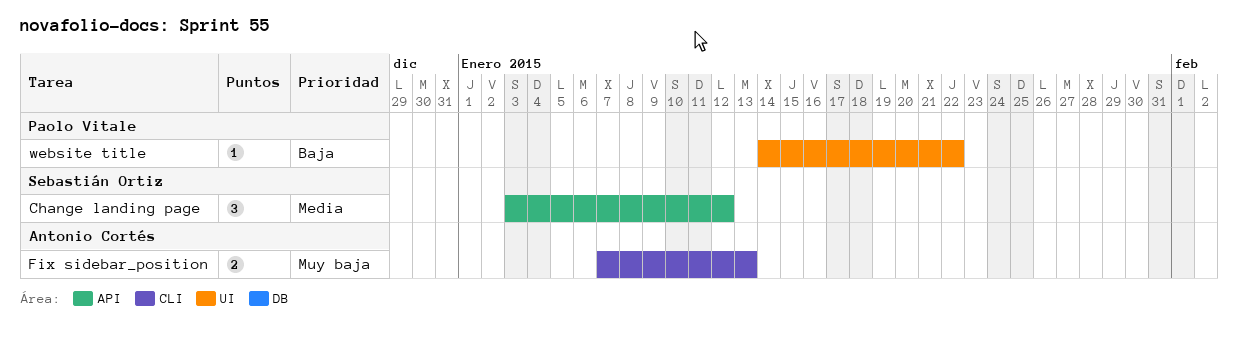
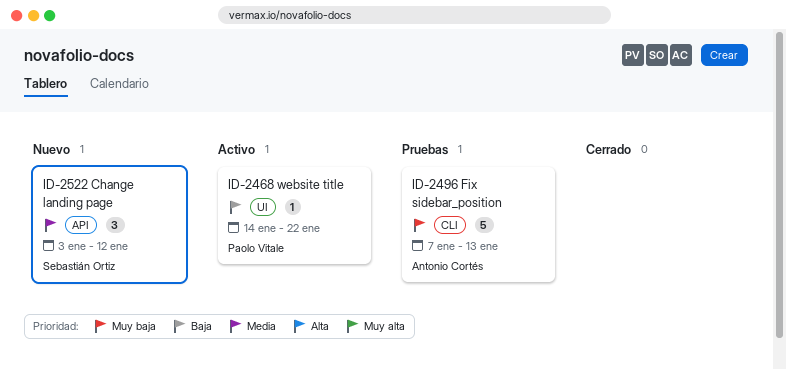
Fix sidebar_position, estimate: 2 -> 5

